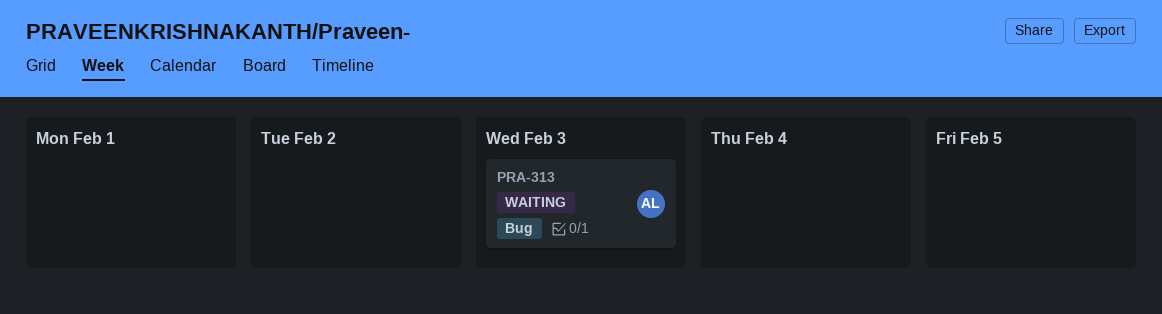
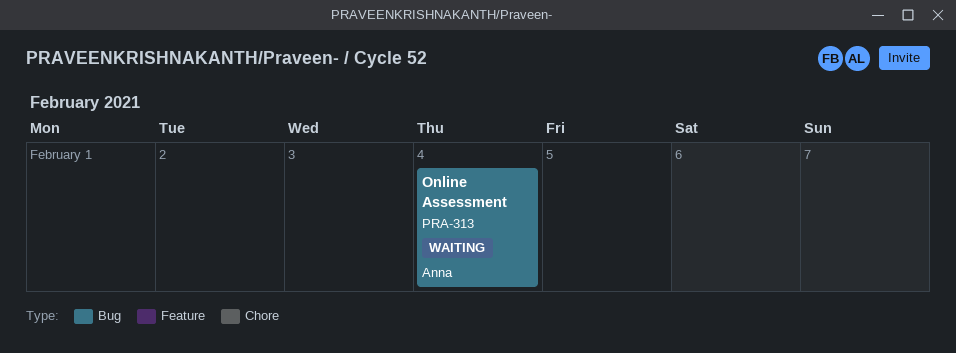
PRA-313, due: Feb 3 -> Feb 4

